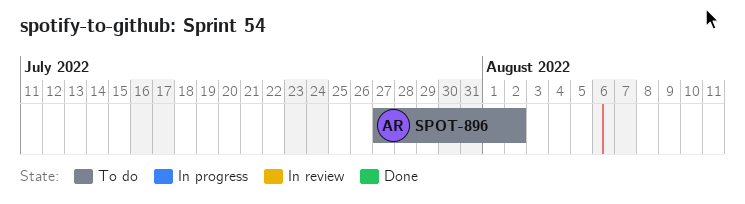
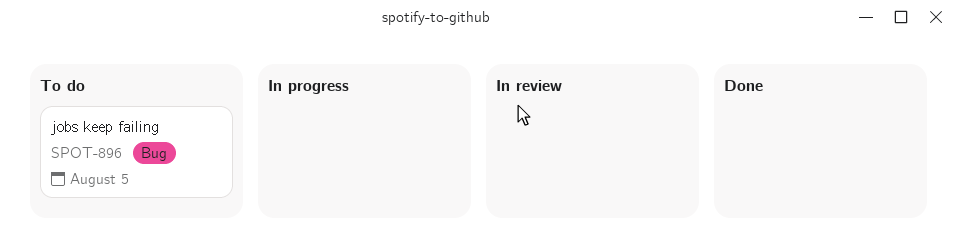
SPOT-896, due: Aug 2 -> Aug 5

